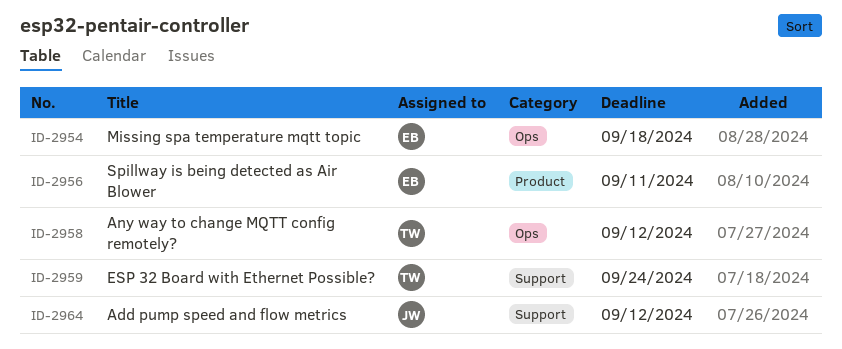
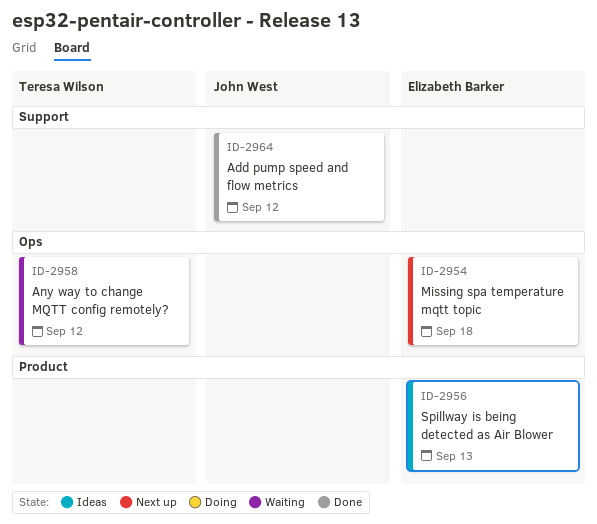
ID-2956, due: Sep 11 -> Sep 13
ID-2959: present -> none

